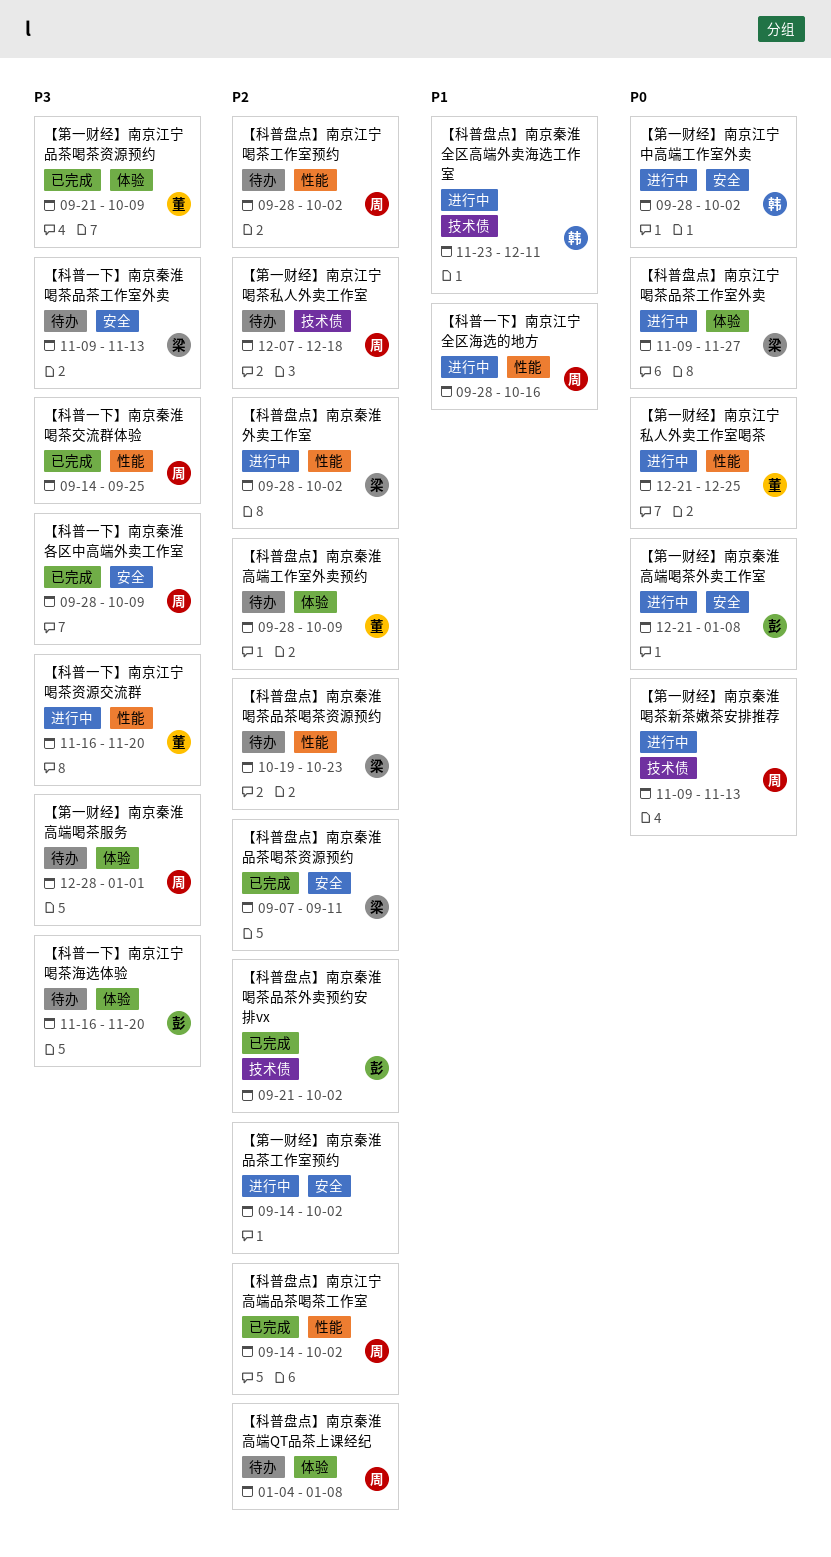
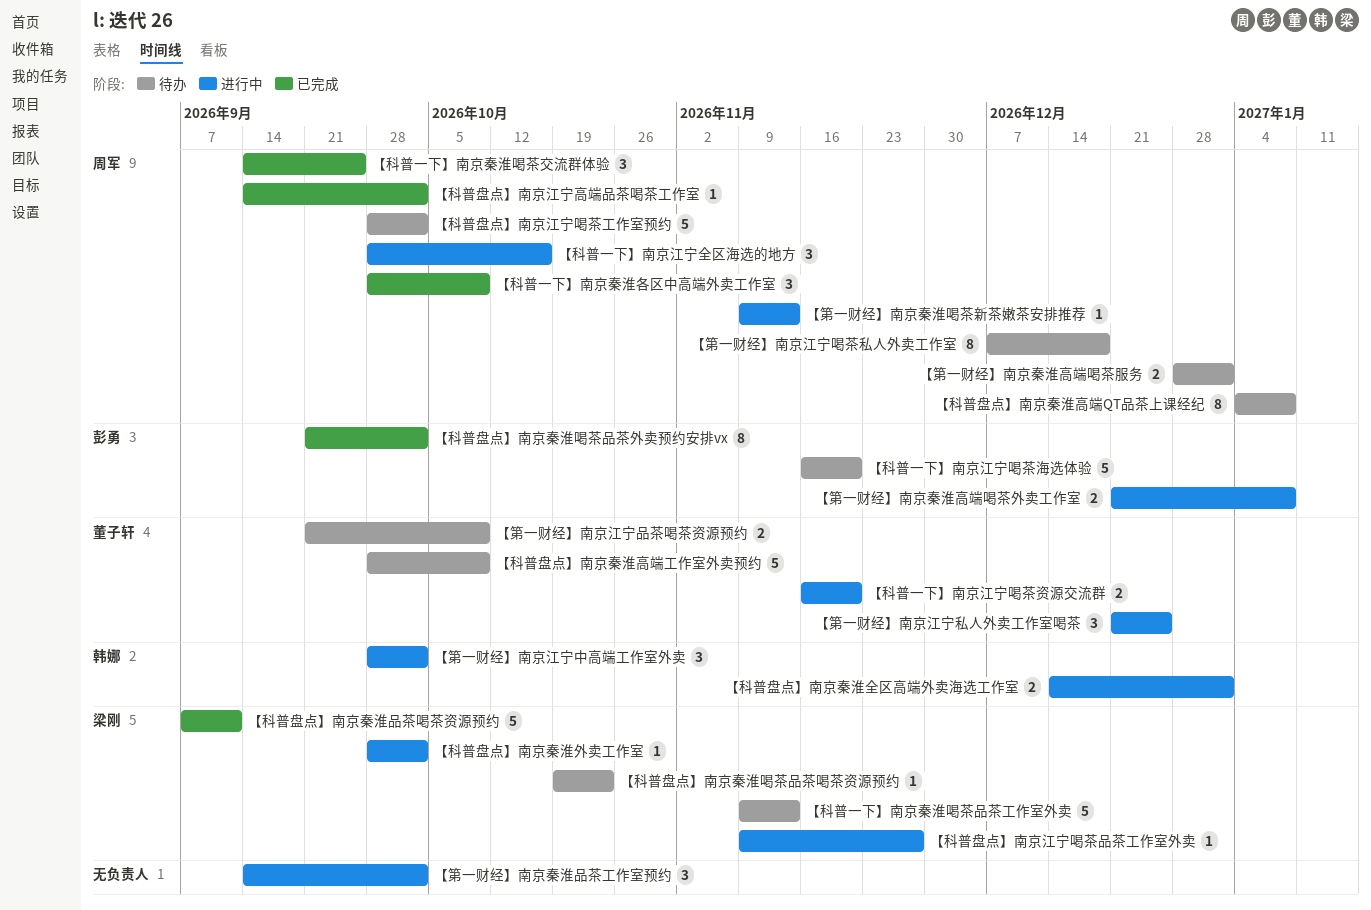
【科普盘点】南京秦淮全区高端外卖海选工作室, start: Nov 23 -> Dec 14
【科普盘点】南京秦淮全区高端外卖海选工作室, due: Dec 11 -> Jan 1
【第一财经】南京江宁品茶喝茶资源预约, status: 已完成 -> 待办

